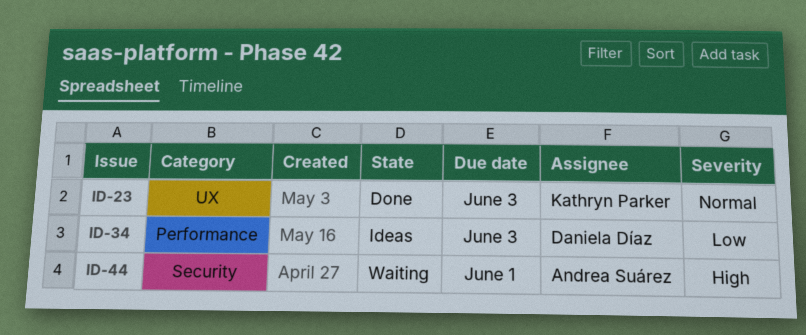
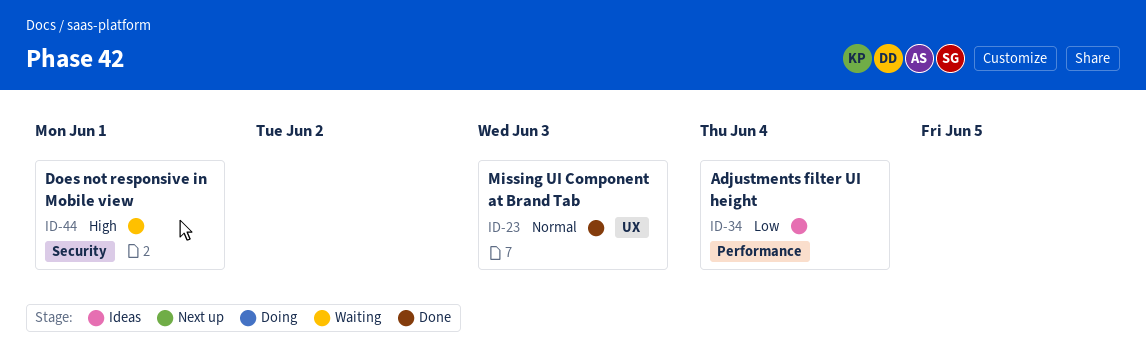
ID-34, due: Jun 3 -> Jun 4

